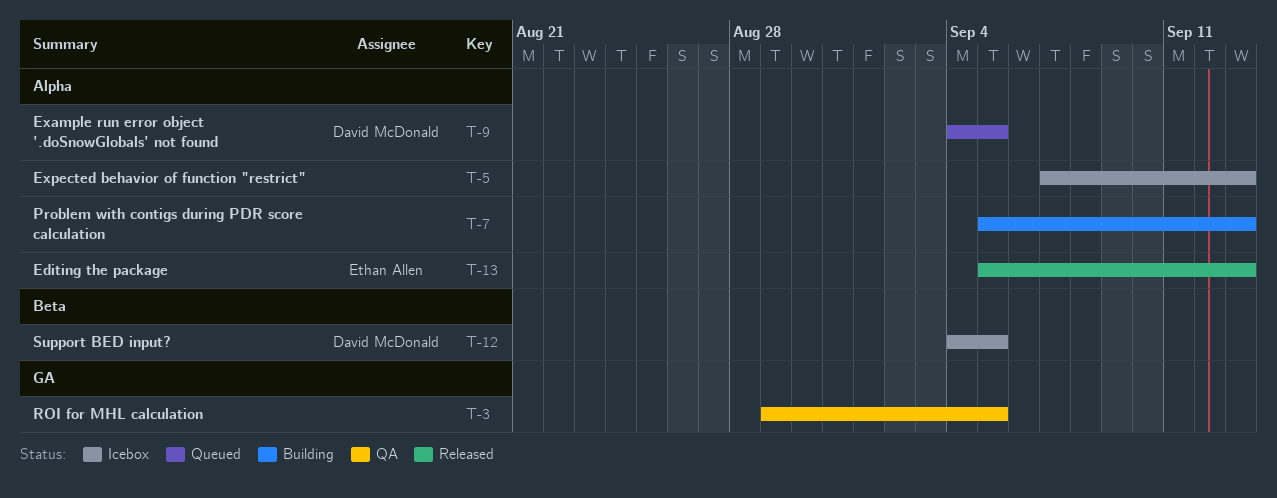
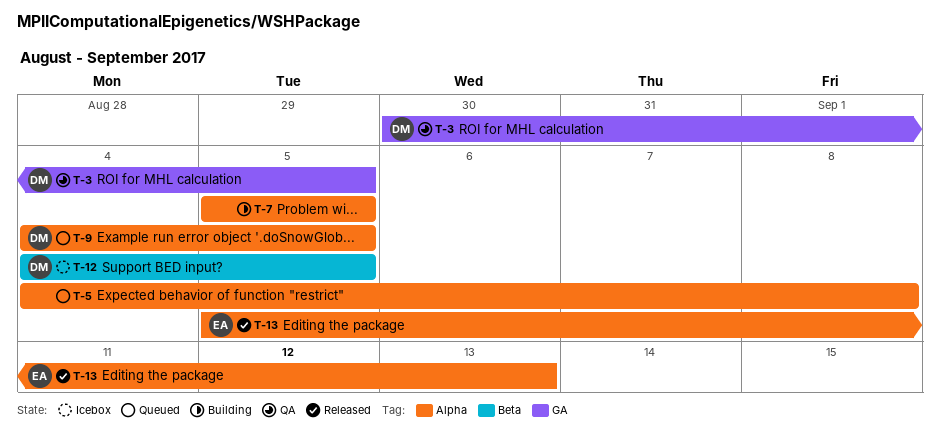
T-3, owner: none -> David McDonald
T-3, start: Aug 29 -> Aug 30
T-5, status: Icebox -> Queued
T-5, start: Sep 7 -> Sep 4
T-5, due: Sep 13 -> Sep 8
T-7, due: Sep 13 -> Sep 5

